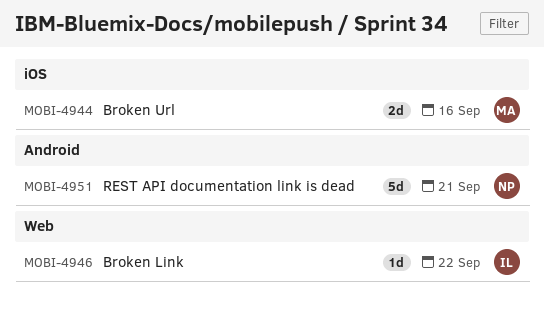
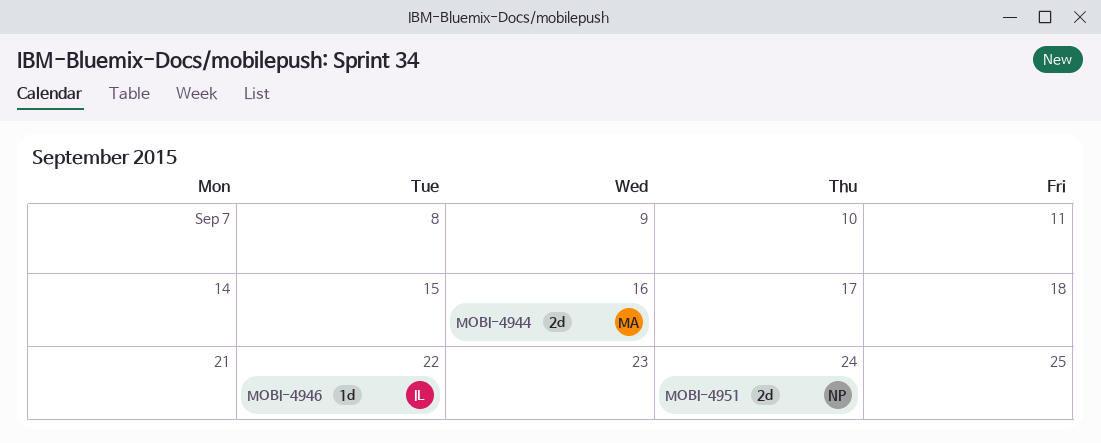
MOBI-4951, estimate: 5d -> 2d
MOBI-4951, due: Sep 21 -> Sep 24

